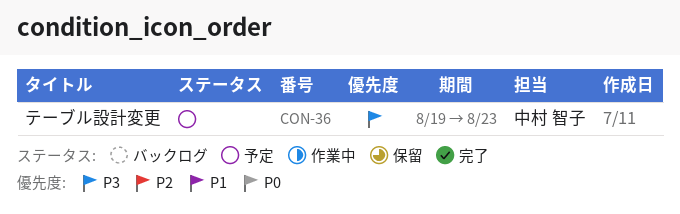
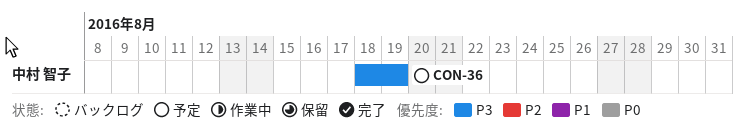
CON-36, start: Aug 19 -> Aug 18
CON-36, due: Aug 23 -> Aug 19

